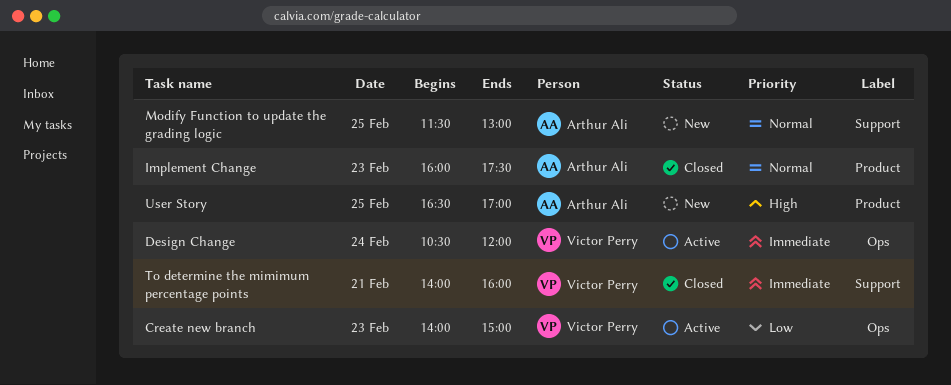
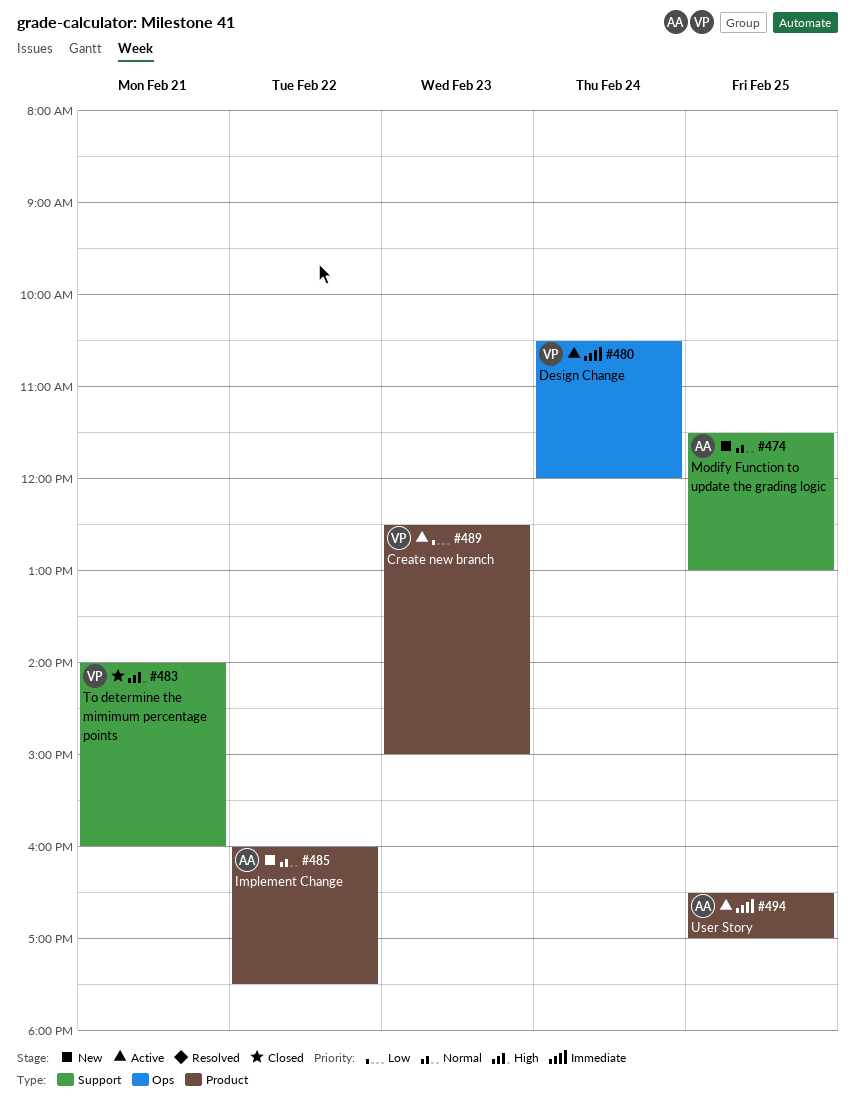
Create new branch, label: Ops -> Product
Create new branch, begins: 14:00 -> 12:30
Implement Change, status: Closed -> New
Implement Change, day: Feb 23 -> Feb 22
To determine the mimimum percentage points, priority: Immediate -> High
User Story, status: New -> Active
User Story, priority: High -> Immediate

